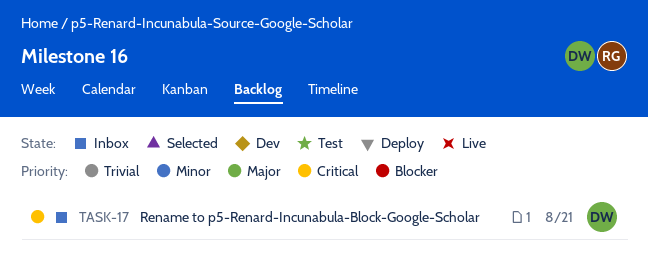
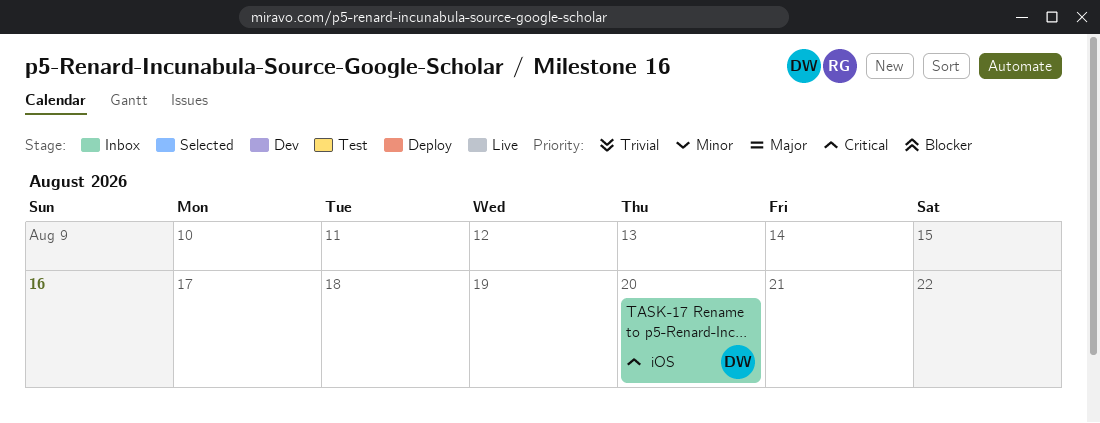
TASK-17, due: Aug 21 -> Aug 20

